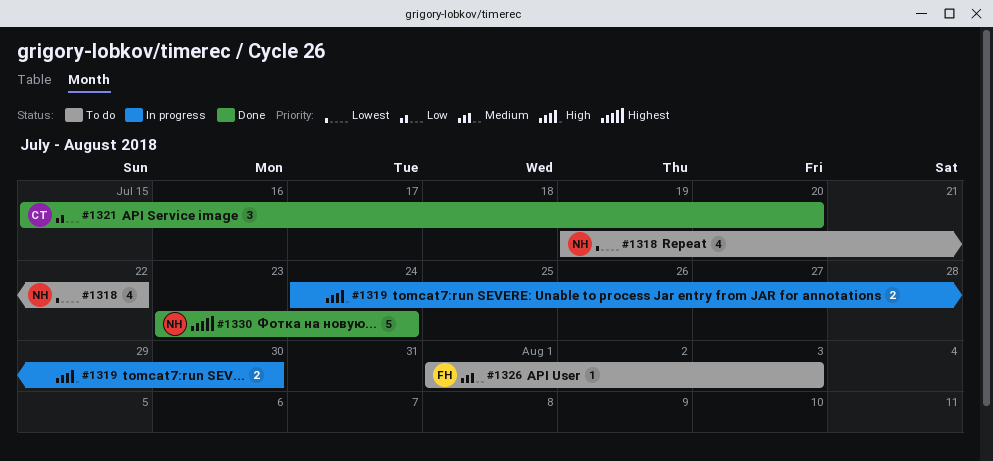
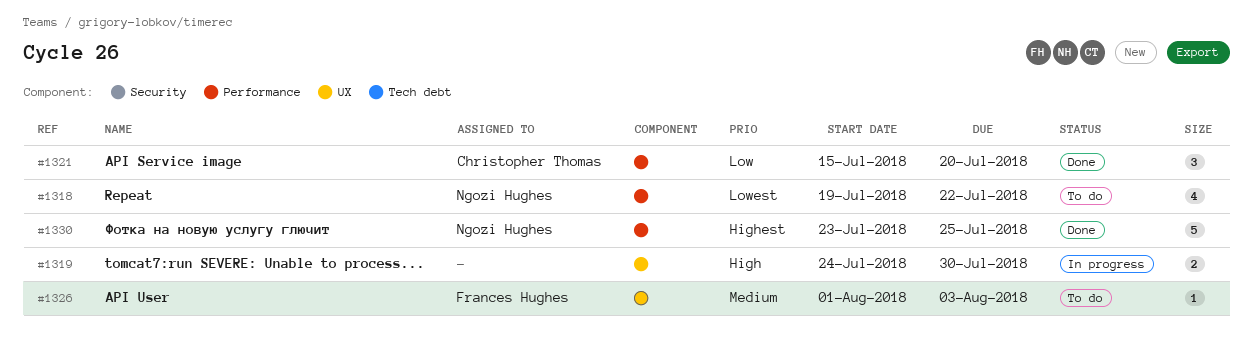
#1330, due: Jul 24 -> Jul 25

